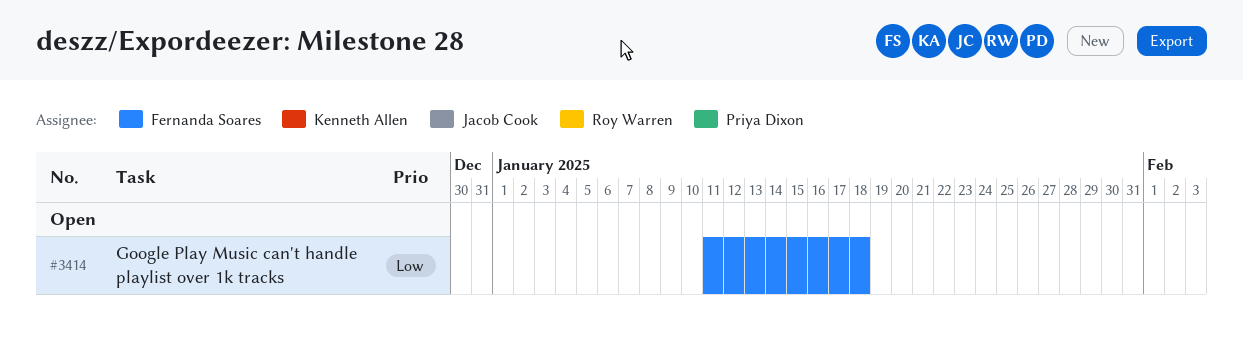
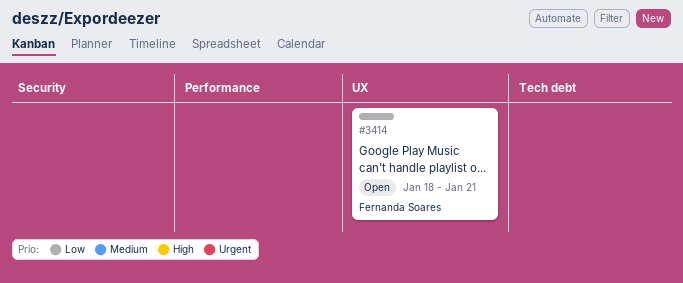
#3414, start: Jan 11 -> Jan 18
#3414, due: Jan 18 -> Jan 21

